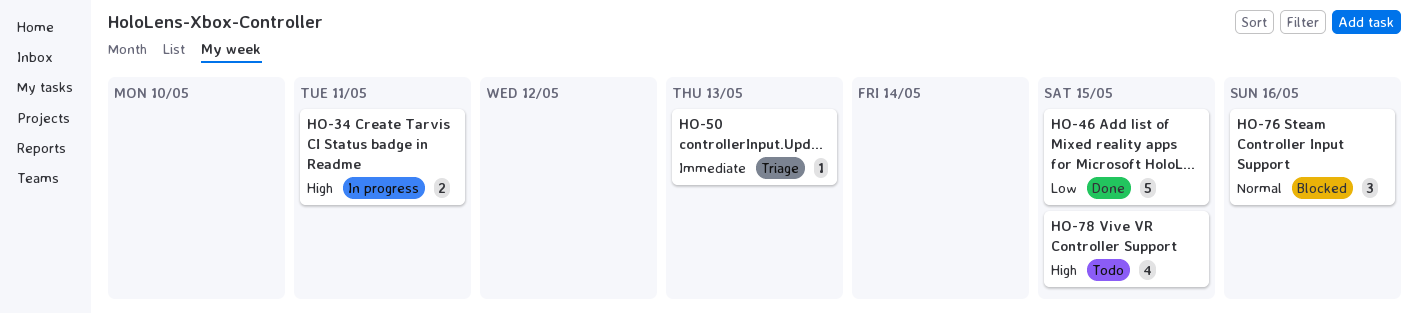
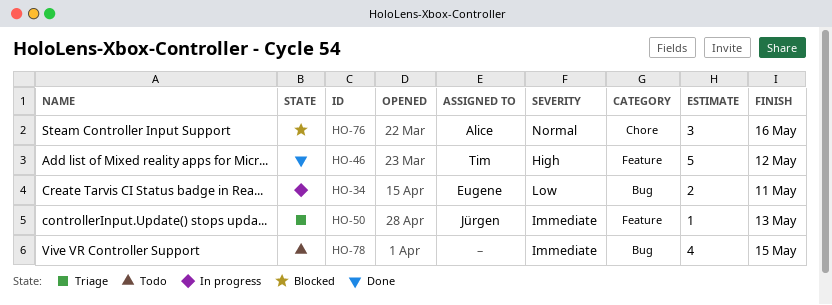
HO-34, priority: High -> Low
HO-46, priority: Low -> High
HO-46, due: May 15 -> May 12
HO-78, priority: High -> Immediate

